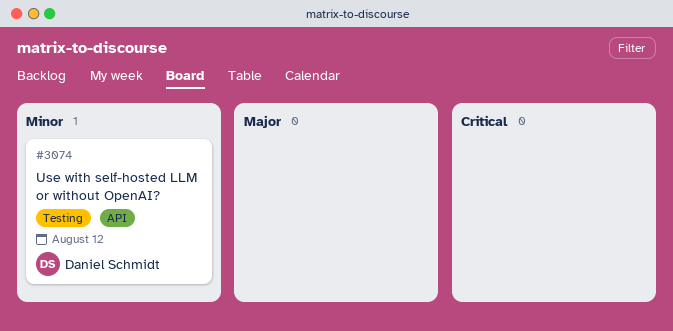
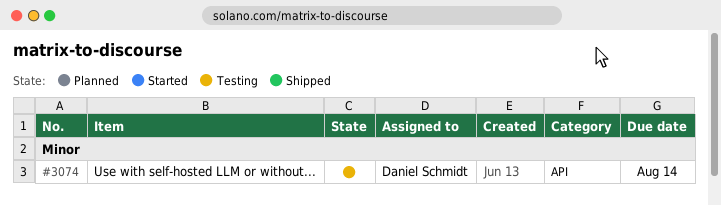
#3074, due: Aug 12 -> Aug 14

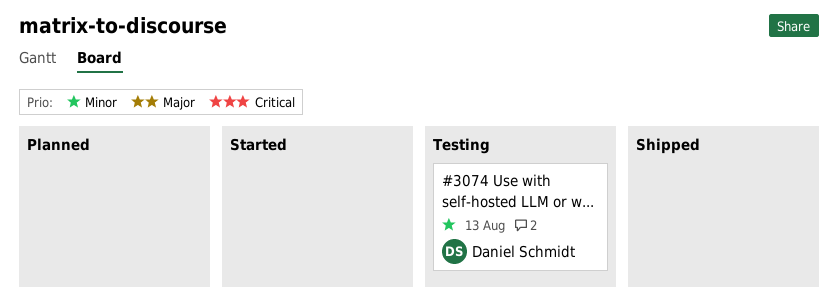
#3074, due: Aug 14 -> Aug 13

